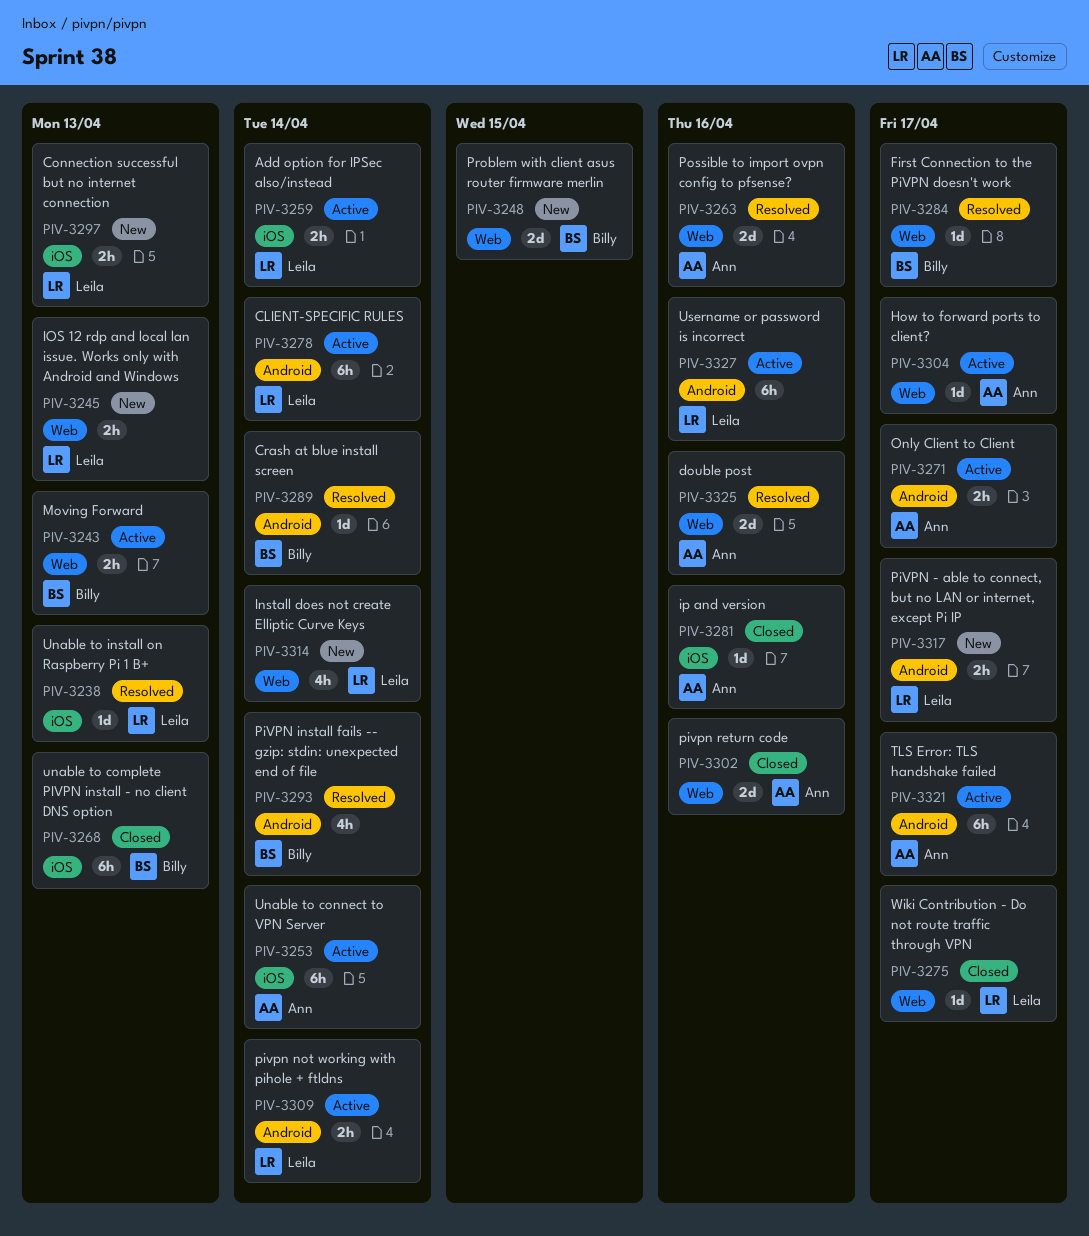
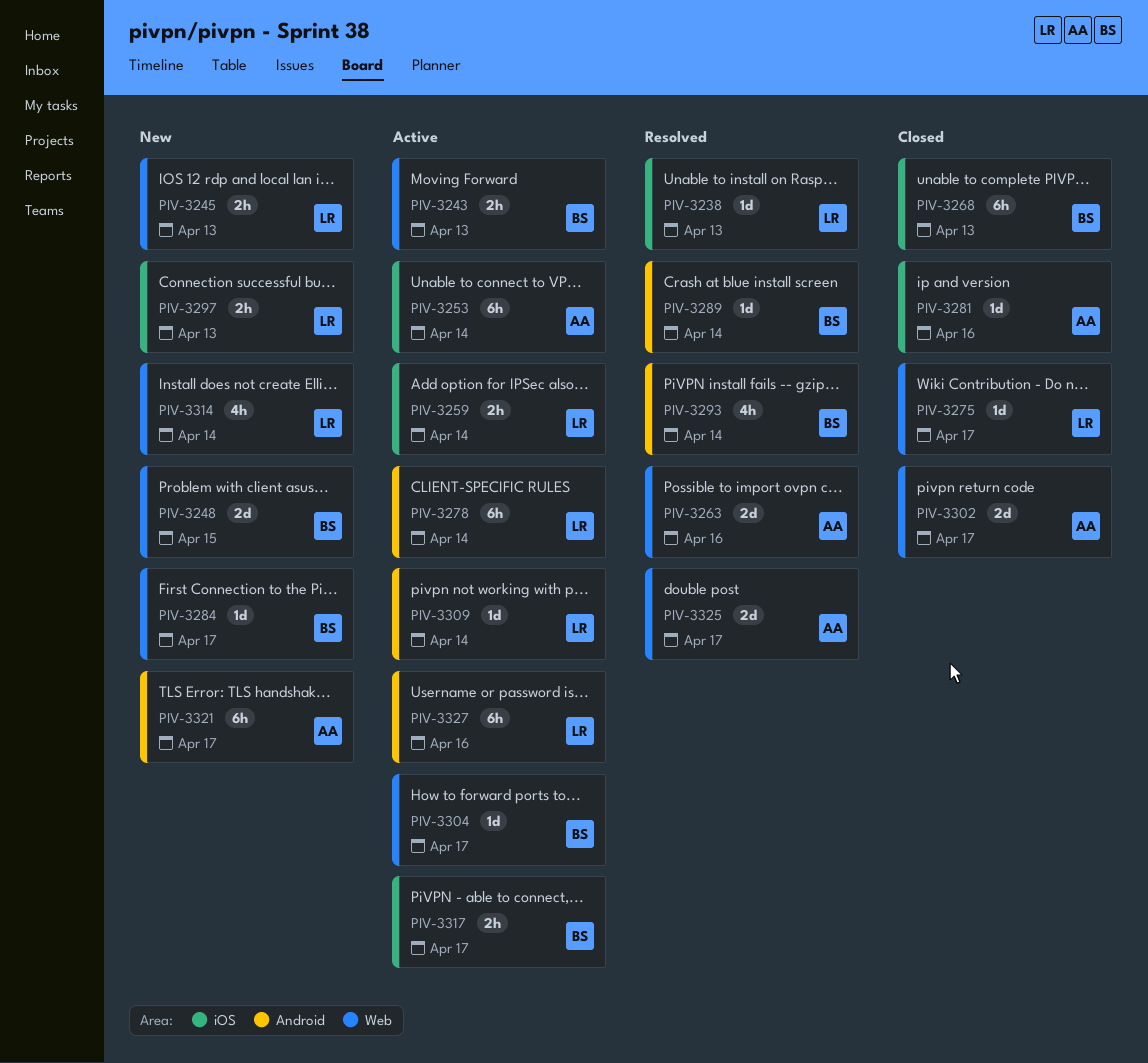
PIV-3271: present -> none
PIV-3284, status: Resolved -> New
PIV-3302, due: Apr 16 -> Apr 17
PIV-3304, owner: Ann -> Billy
PIV-3309, estimate: 2h -> 1d
PIV-3317, status: New -> Active
PIV-3317, owner: Leila -> Billy
PIV-3317, label: Android -> iOS
PIV-3321, status: Active -> New
PIV-3325, due: Apr 16 -> Apr 17

